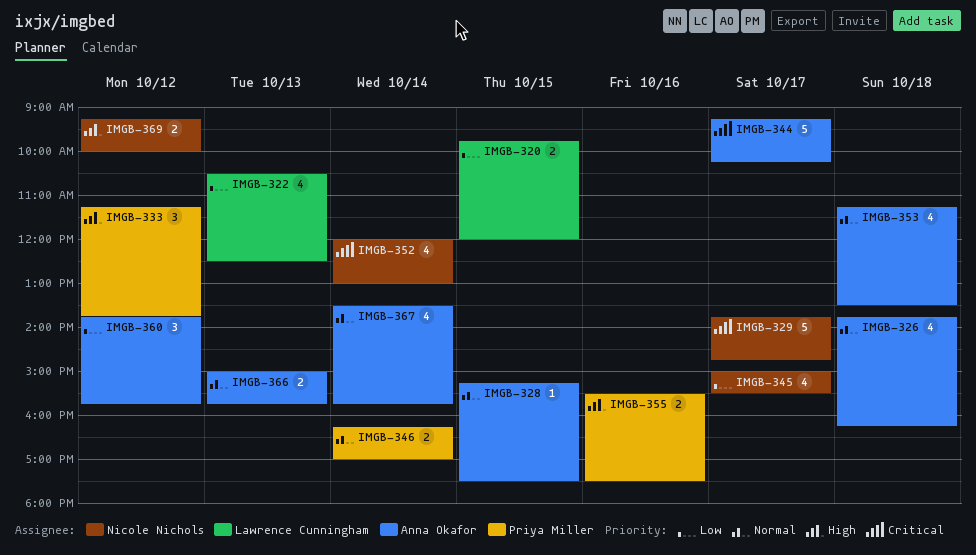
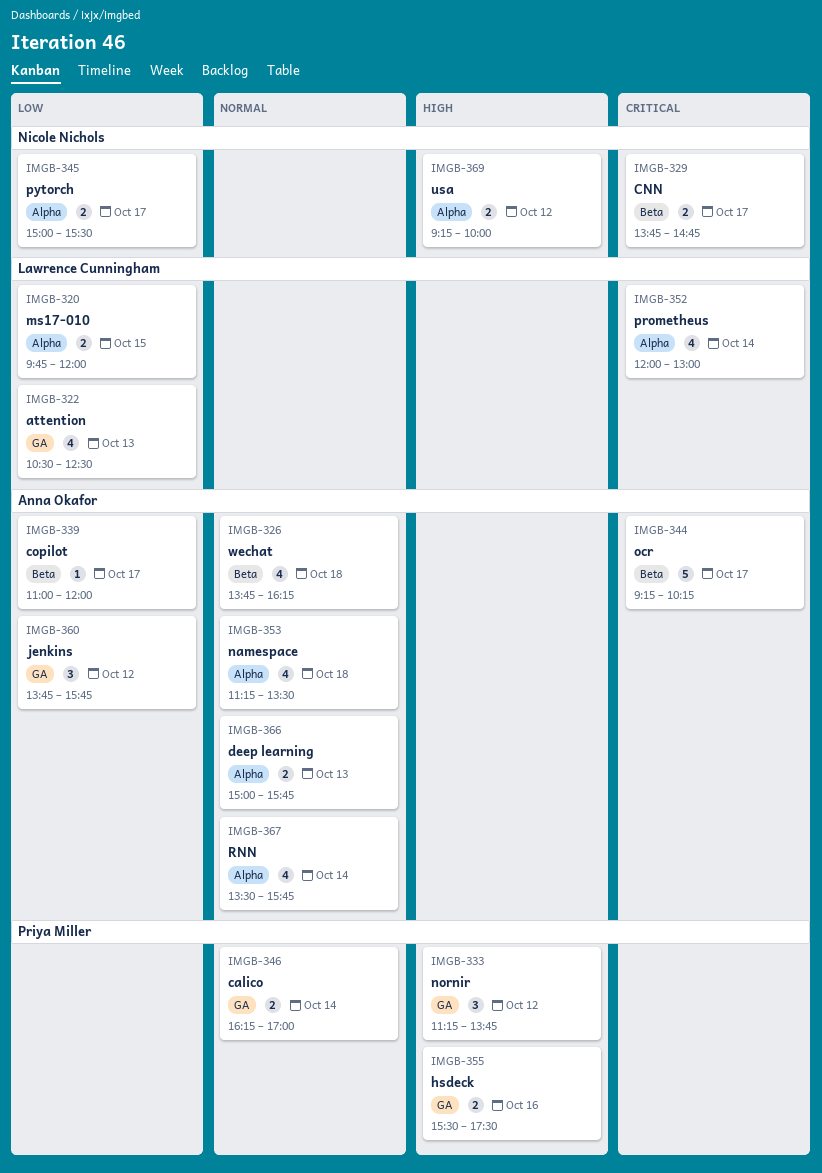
IMGB-328: present -> none
IMGB-329, estimate: 5 -> 2
IMGB-339: none -> present
IMGB-345, estimate: 4 -> 2
IMGB-352, owner: Nicole Nichols -> Lawrence Cunningham

